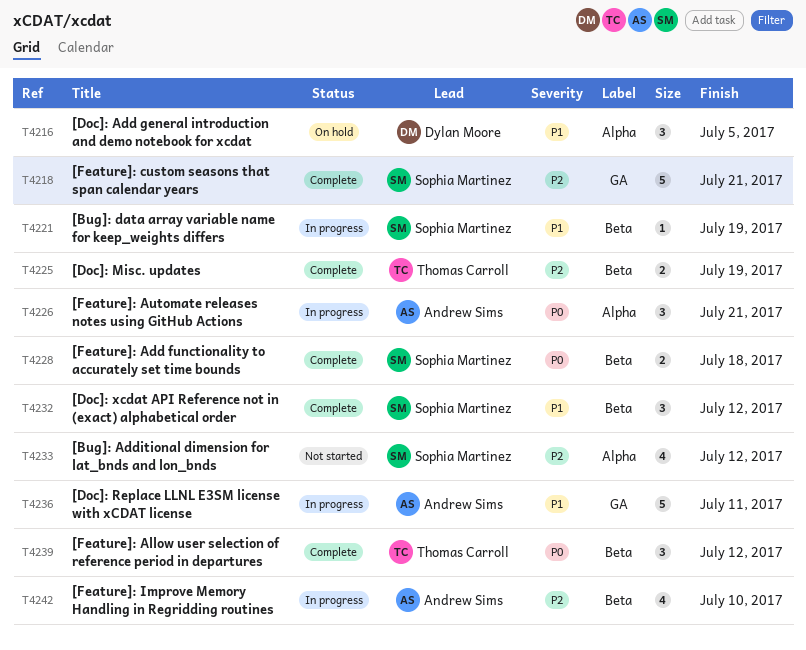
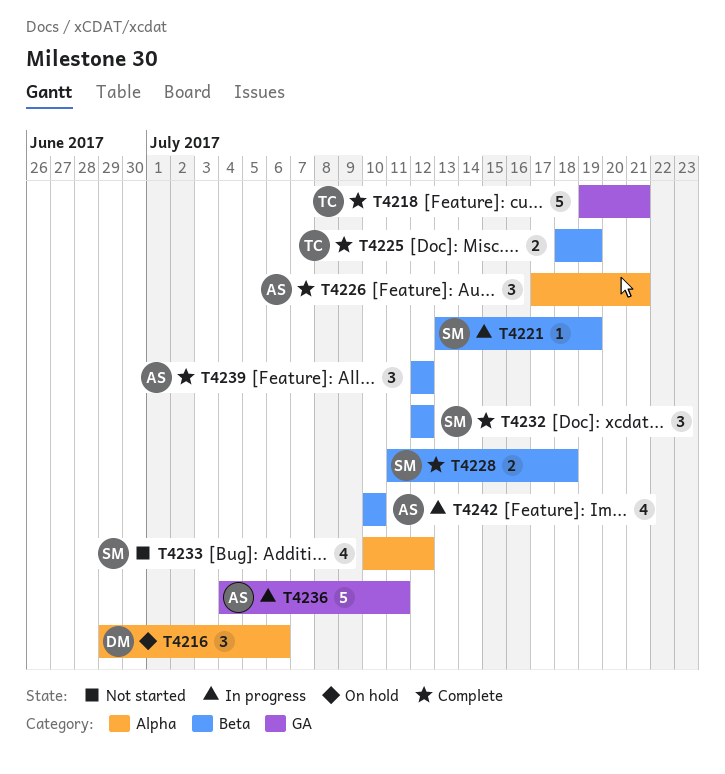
T4216, due: Jul 5 -> Jul 6
T4218, owner: Sophia Martinez -> Thomas Carroll
T4226, status: In progress -> Complete
T4239, owner: Thomas Carroll -> Andrew Sims

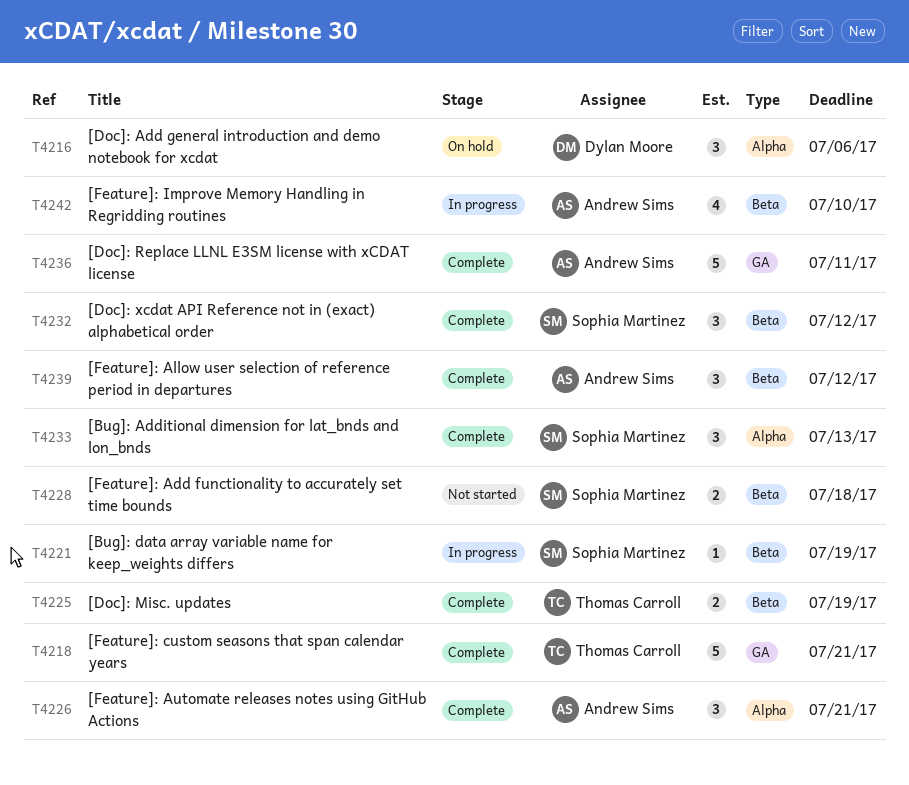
T4228, status: Complete -> Not started
T4233, status: Not started -> Complete
T4233, estimate: 4 -> 3
T4233, due: Jul 12 -> Jul 13
T4236, status: In progress -> Complete

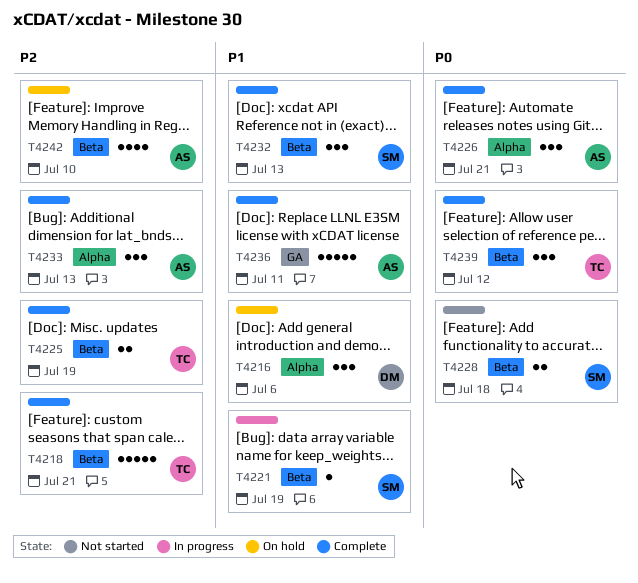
T4218, label: GA -> Beta
T4232, due: Jul 12 -> Jul 13
T4233, owner: Sophia Martinez -> Andrew Sims
T4239, owner: Andrew Sims -> Thomas Carroll
T4242, status: In progress -> On hold

